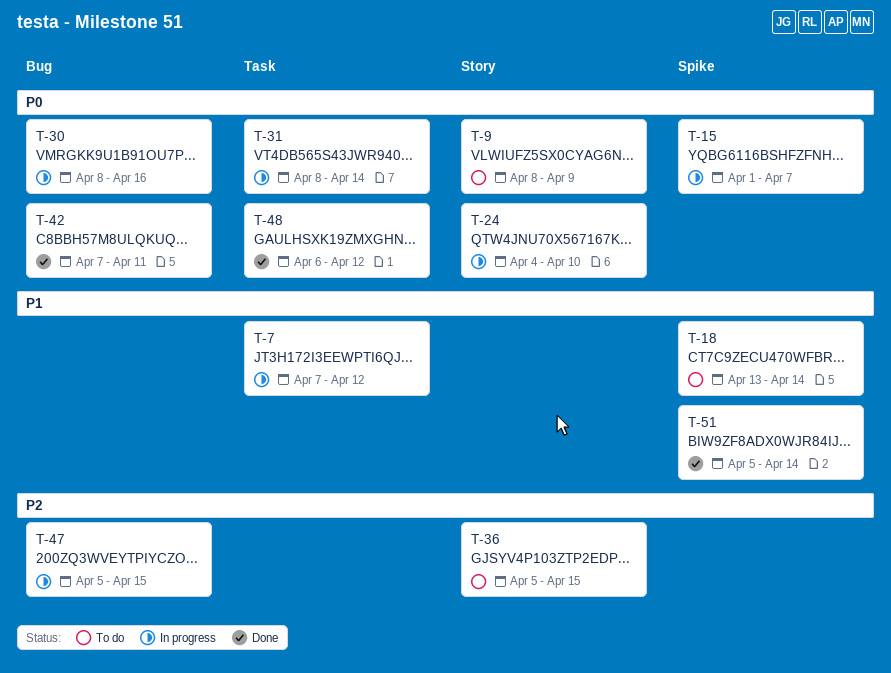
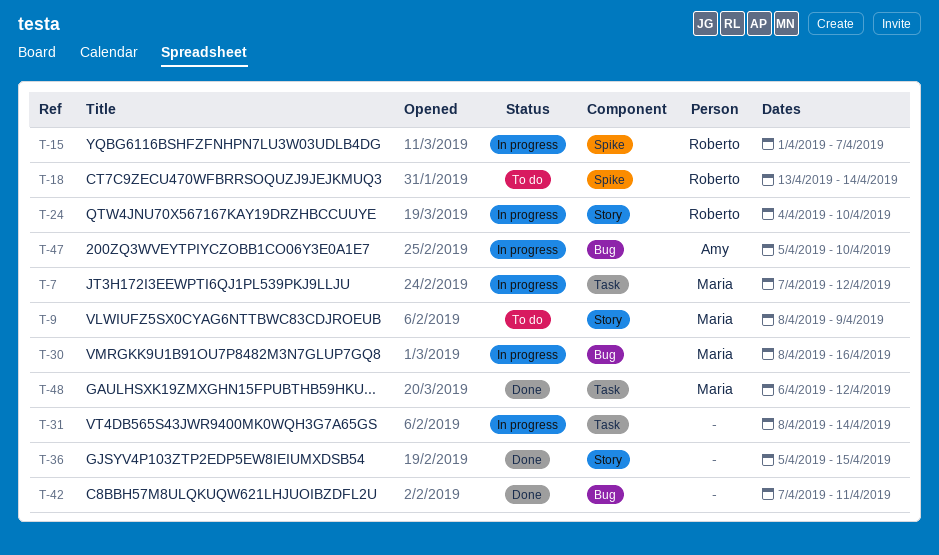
T-36, status: To do -> Done
T-47, due: Apr 15 -> Apr 10
T-51: present -> none

